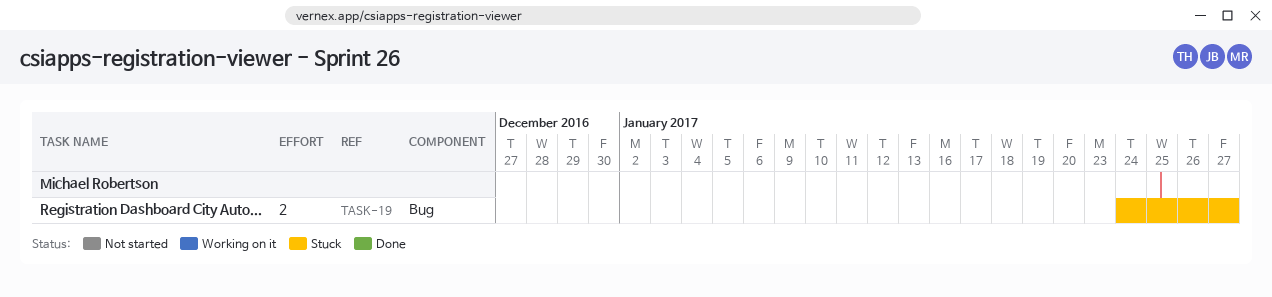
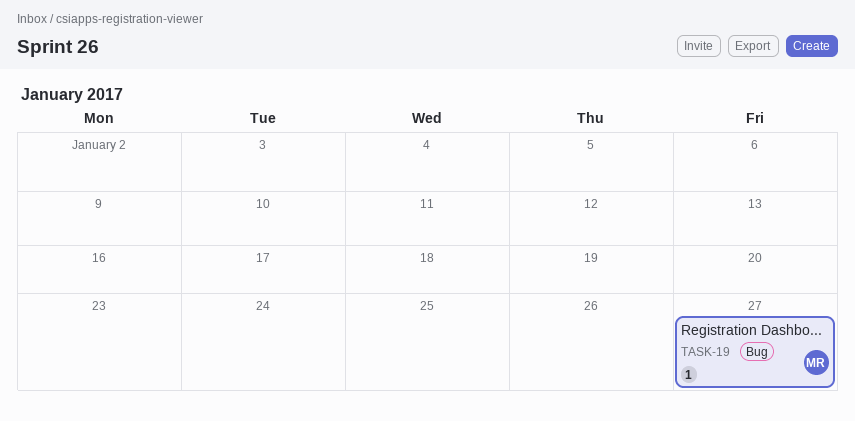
TASK-19, estimate: 2 -> 1

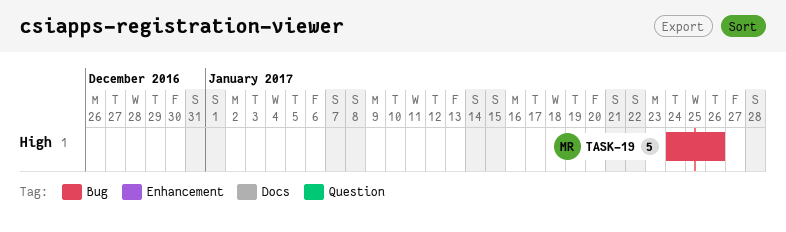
TASK-19, estimate: 1 -> 5
TASK-19, due: Jan 27 -> Jan 26

